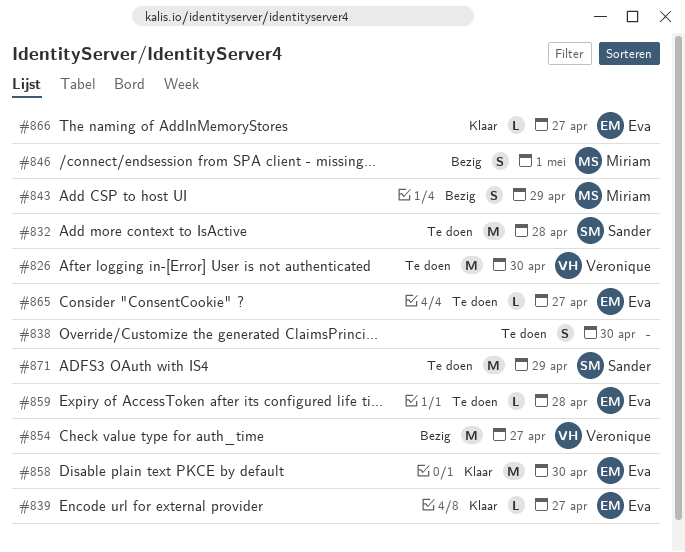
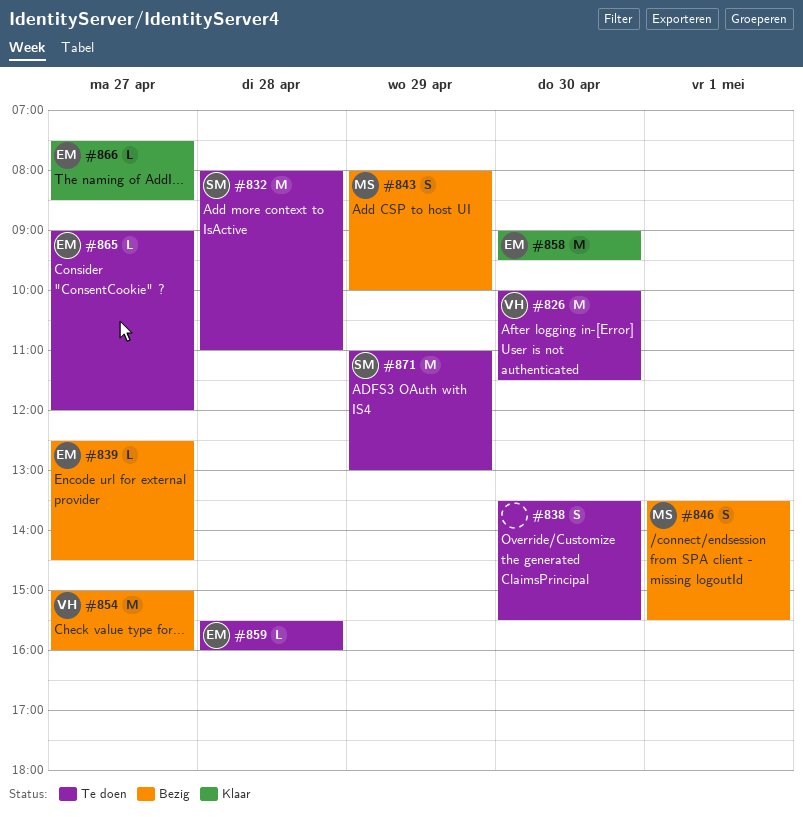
#839, status: Klaar -> Bezig

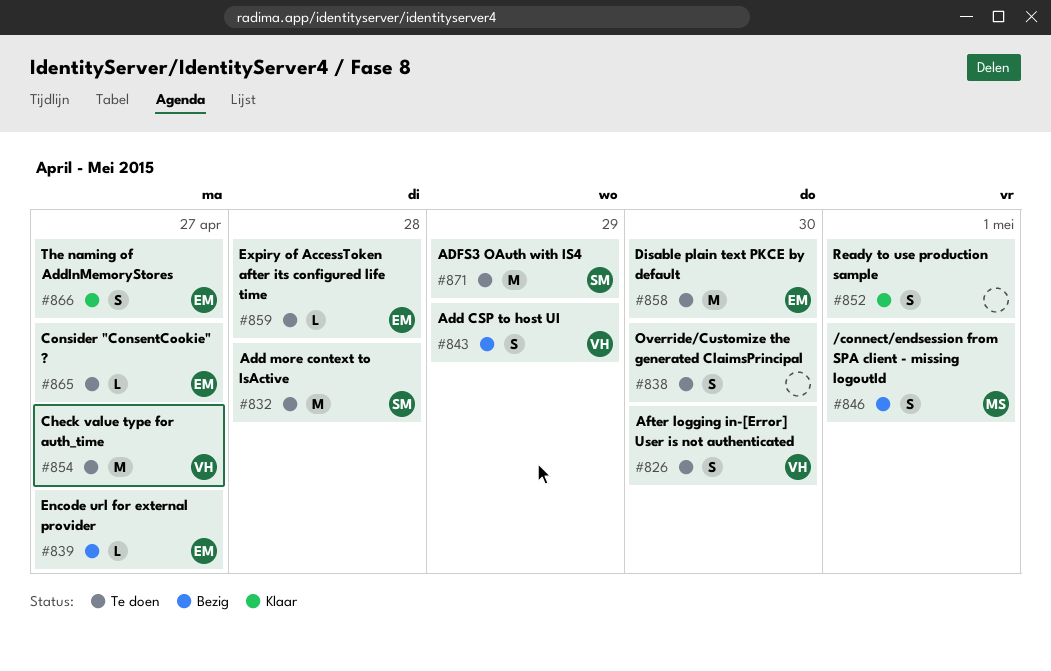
#826, estimate: M -> S
#843, owner: MS -> VH
#852: none -> present
#854, status: Bezig -> Te doen
#858, status: Klaar -> Te doen
#866, estimate: L -> S

